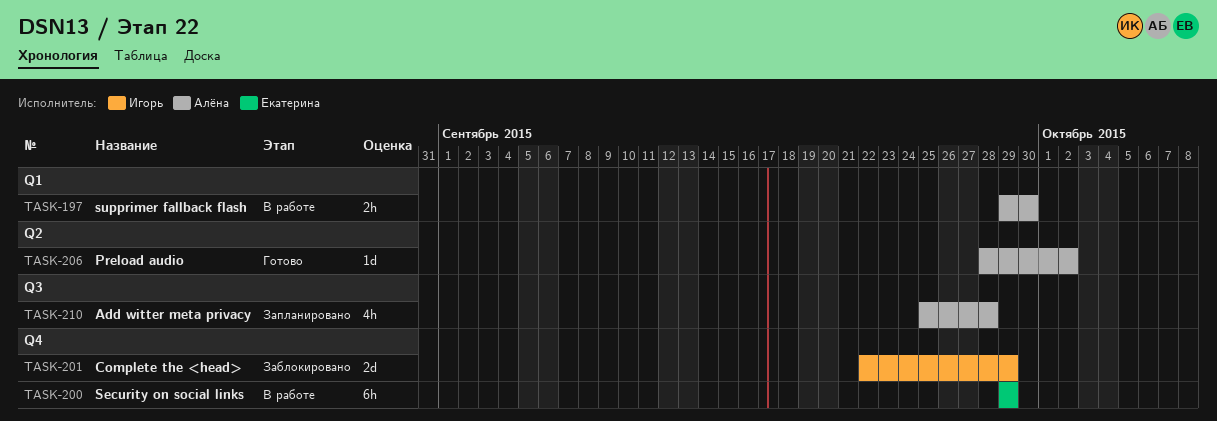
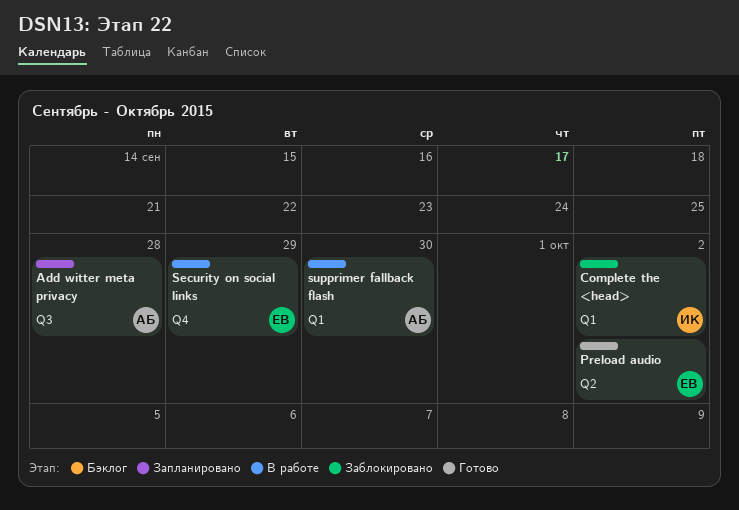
Complete the <head>, label: Q4 -> Q1
Complete the <head>, due: Sep 29 -> Oct 2
Preload audio, owner: Алёна -> Екатерина

